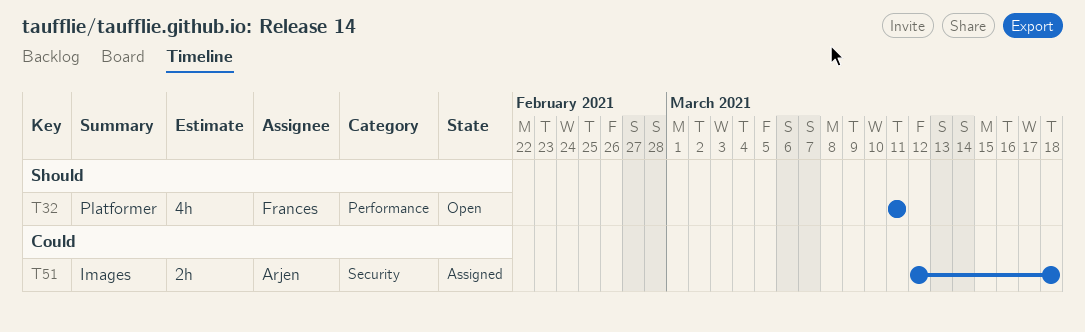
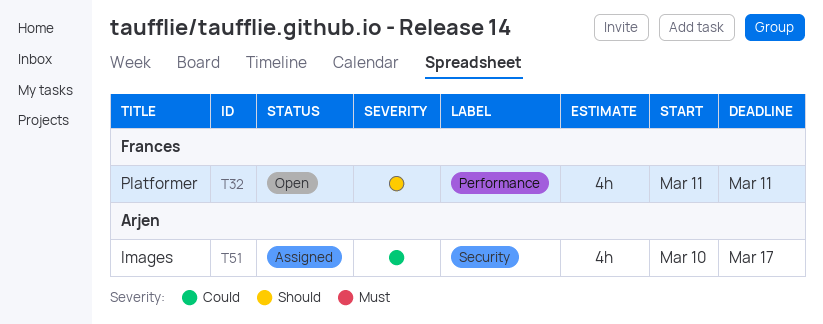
T51, estimate: 2h -> 4h
T51, start: Mar 12 -> Mar 10
T51, due: Mar 18 -> Mar 17

